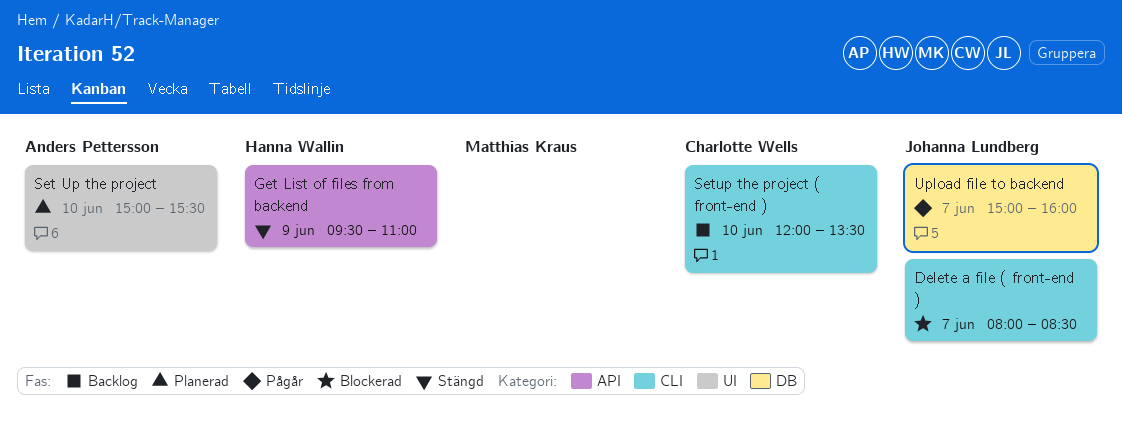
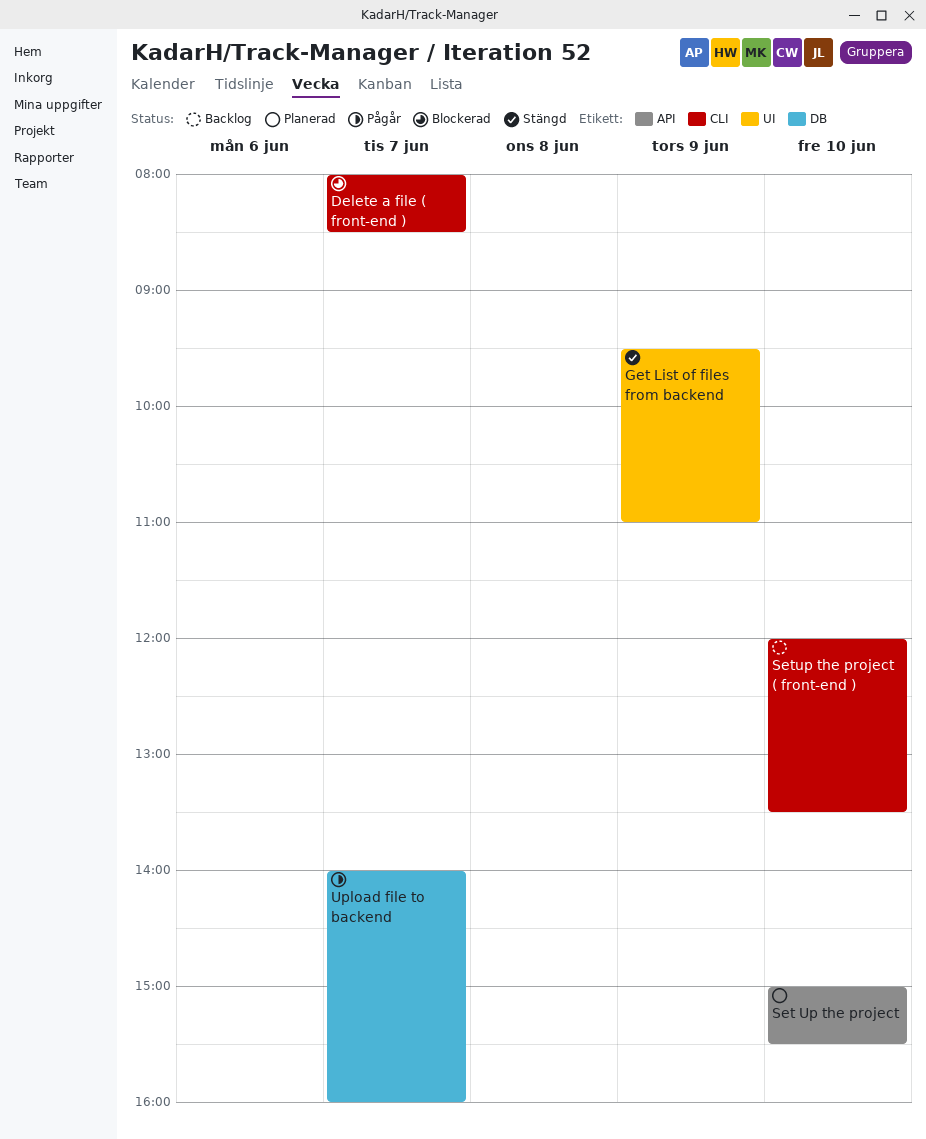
Get List of files from backend, label: API -> UI
Set Up the project, label: UI -> API
Upload file to backend, begins: 15:00 -> 14:00

